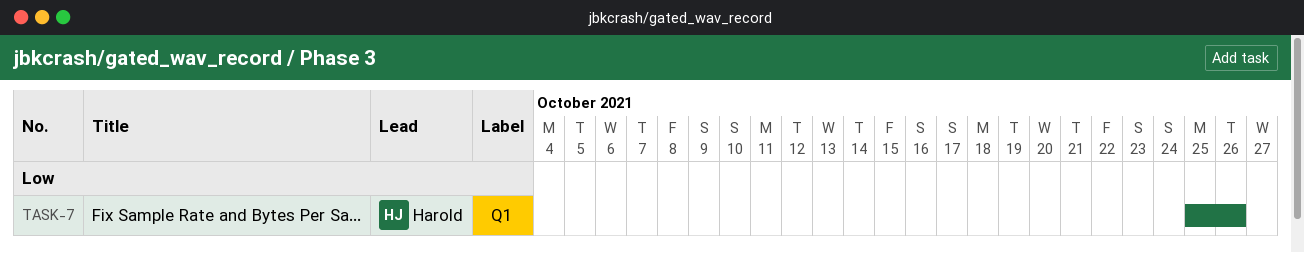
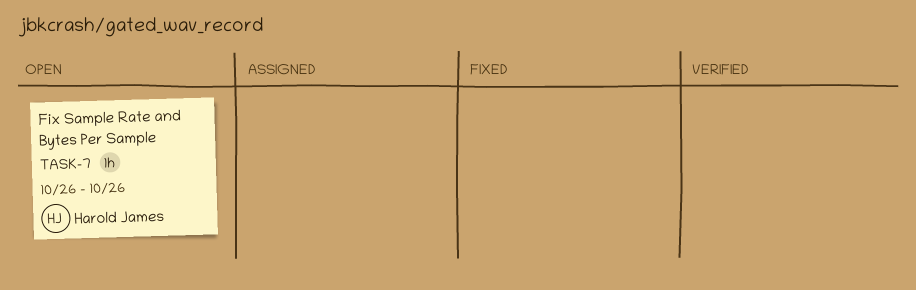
TASK-7, start: Oct 25 -> Oct 26

